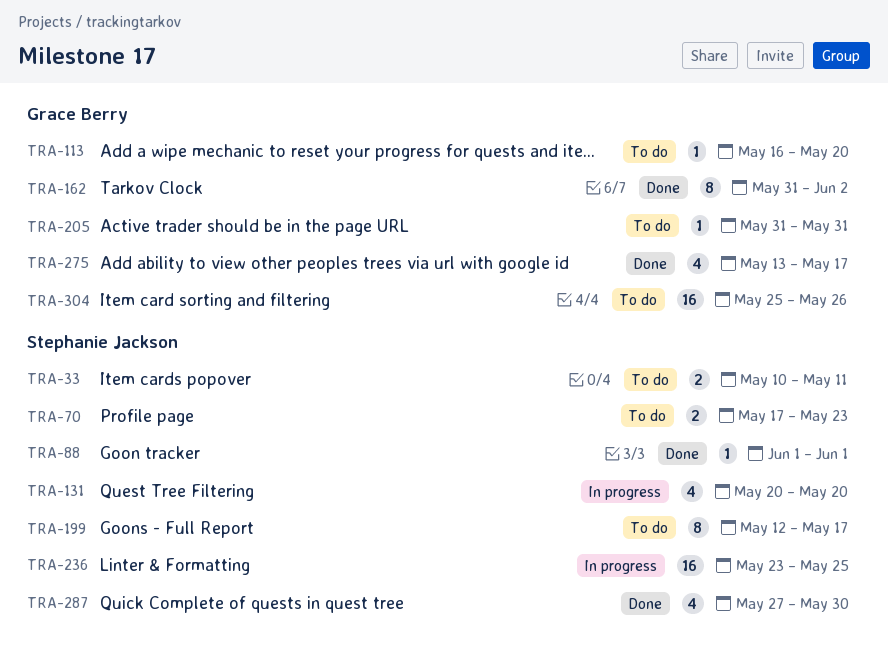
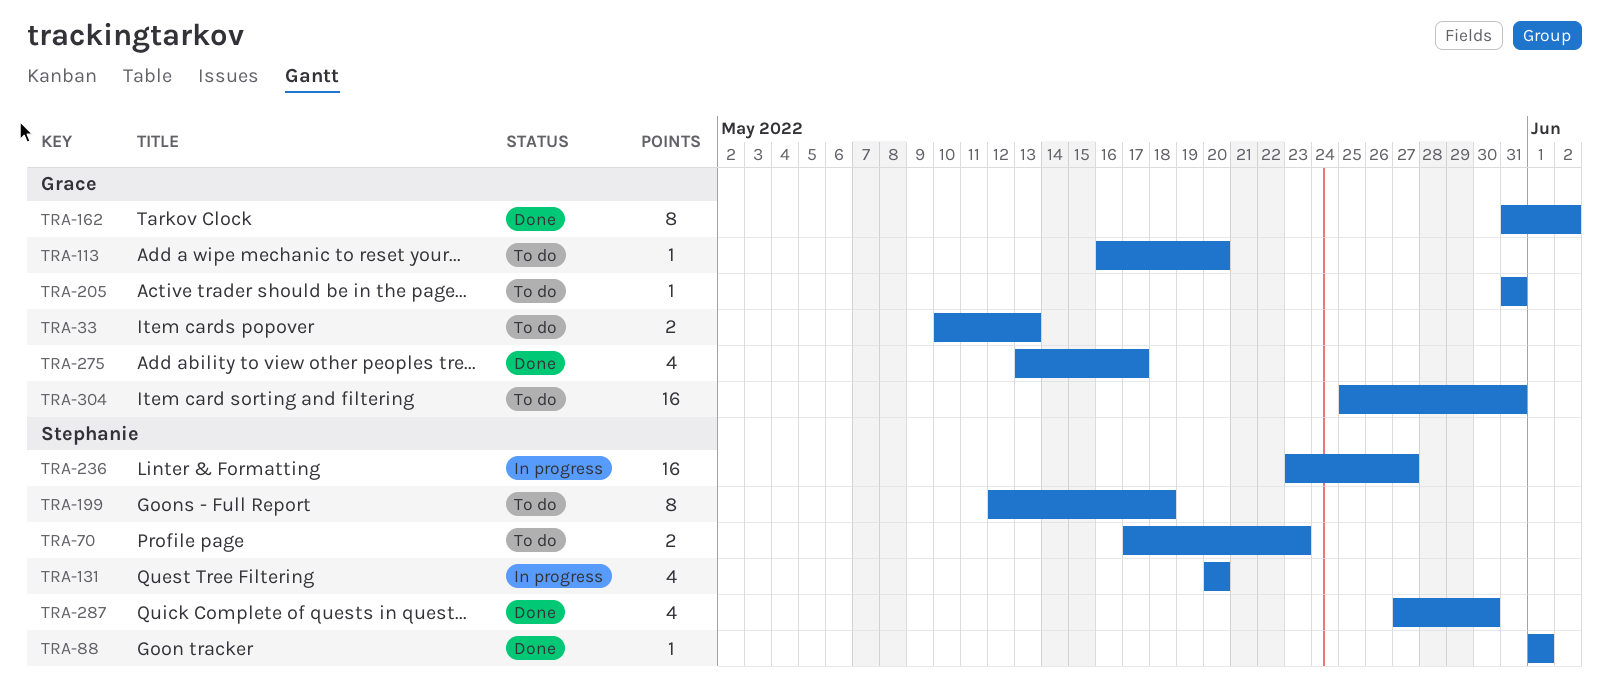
TRA-33, owner: Stephanie Jackson -> Grace Berry
TRA-33, due: May 11 -> May 13
TRA-199, due: May 17 -> May 18
TRA-236, due: May 25 -> May 27
TRA-304, due: May 26 -> May 31

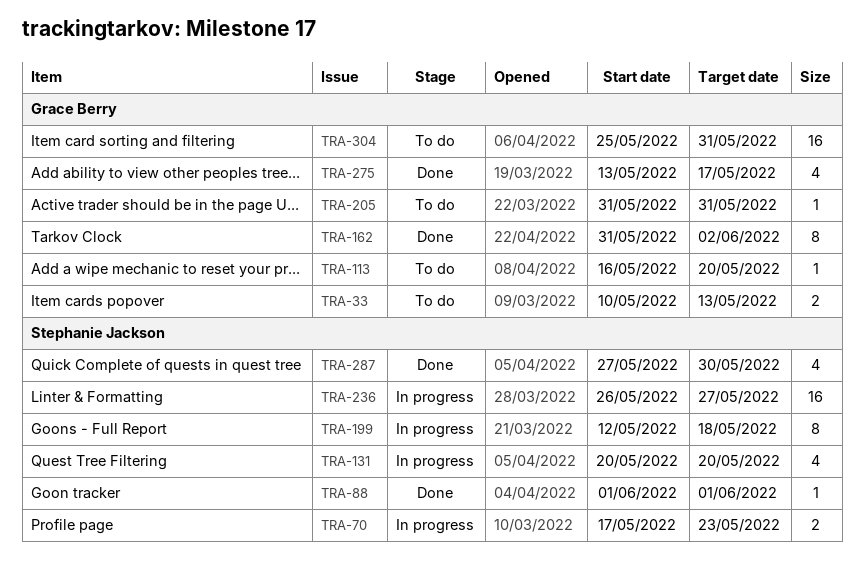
TRA-70, status: To do -> In progress
TRA-199, status: To do -> In progress
TRA-236, start: May 23 -> May 26

